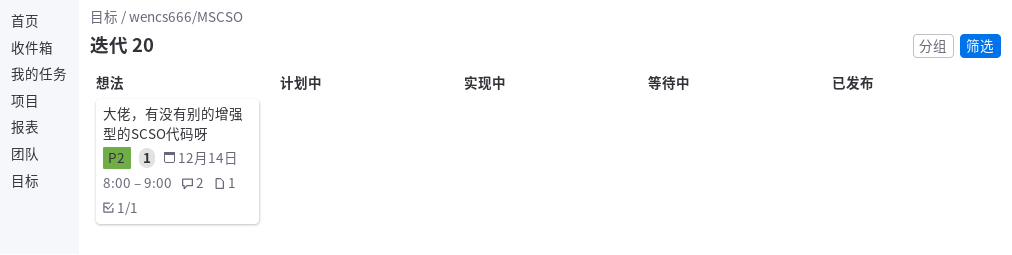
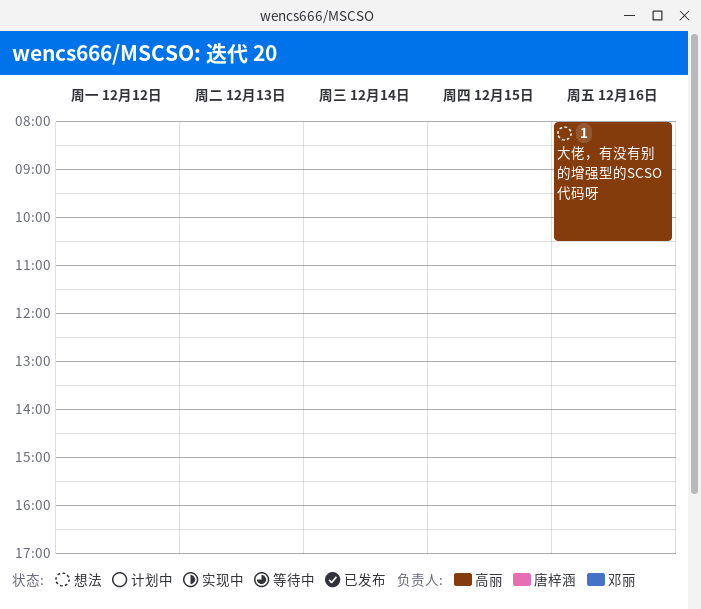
大佬，有没有别的增强型的SCSO代码呀, day: Dec 14 -> Dec 16
大佬，有没有别的增强型的SCSO代码呀, ends: 09:00 -> 10:30

